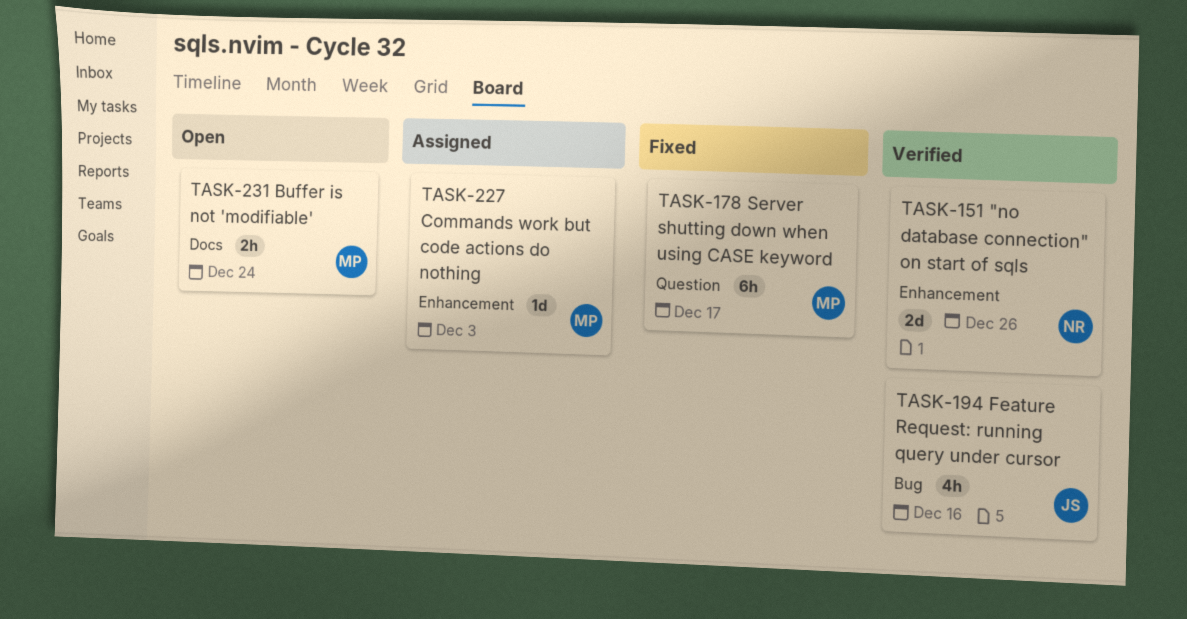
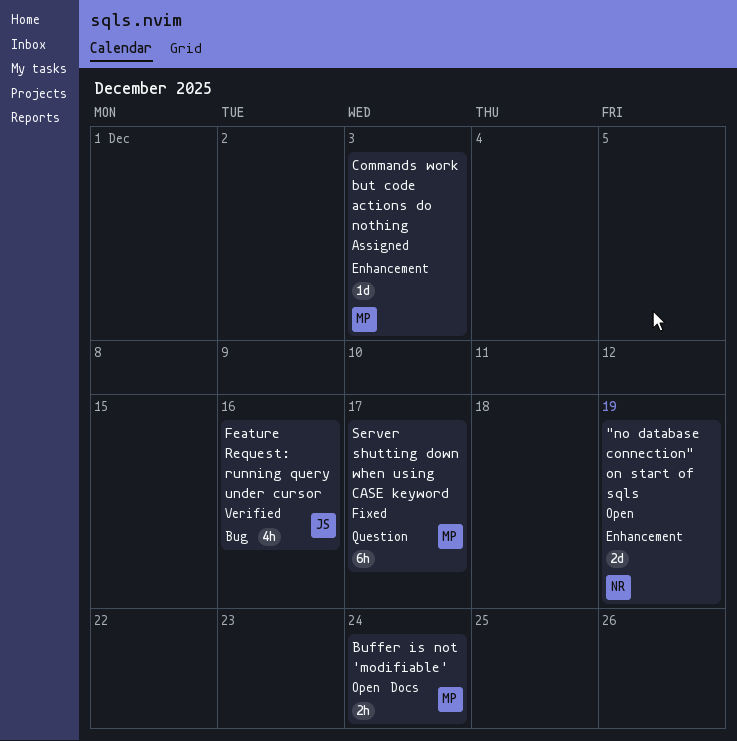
"no database connection" on start of sqls, status: Verified -> Open
"no database connection" on start of sqls, due: Dec 26 -> Dec 19

